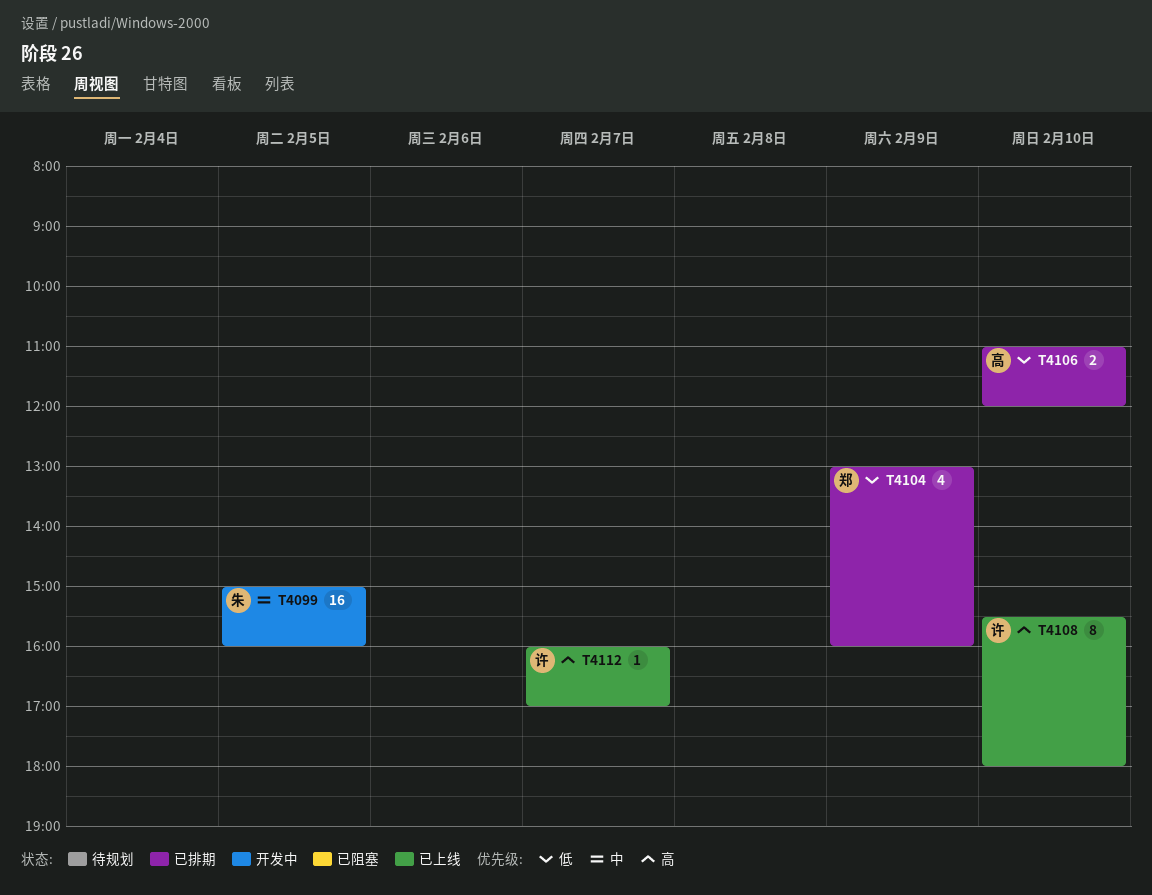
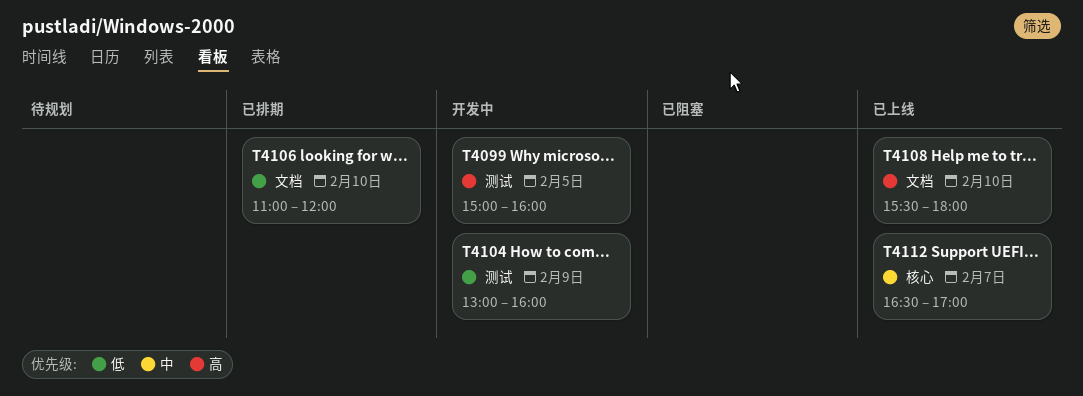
T4099, priority: 中 -> 高
T4104, status: 已排期 -> 开发中
T4112, priority: 高 -> 中
T4112, begins: 16:00 -> 16:30

